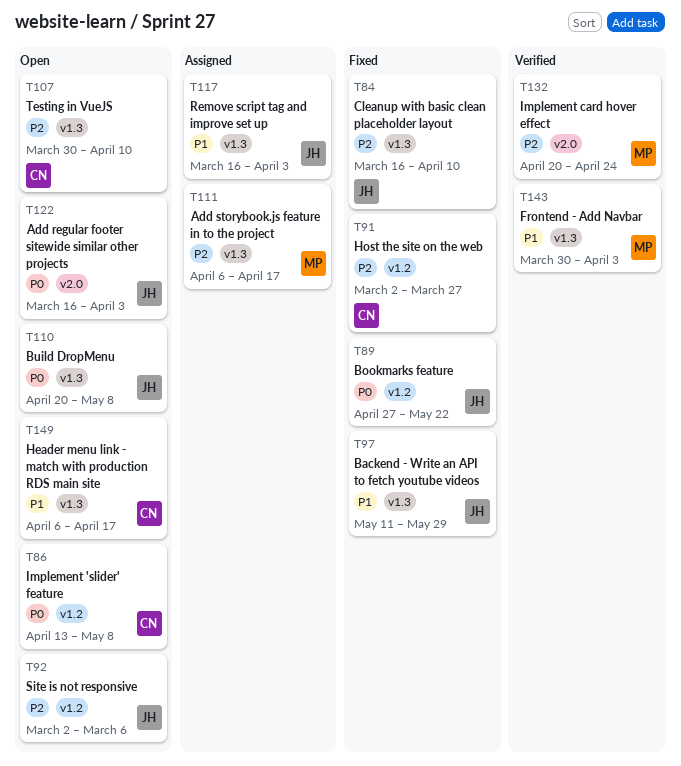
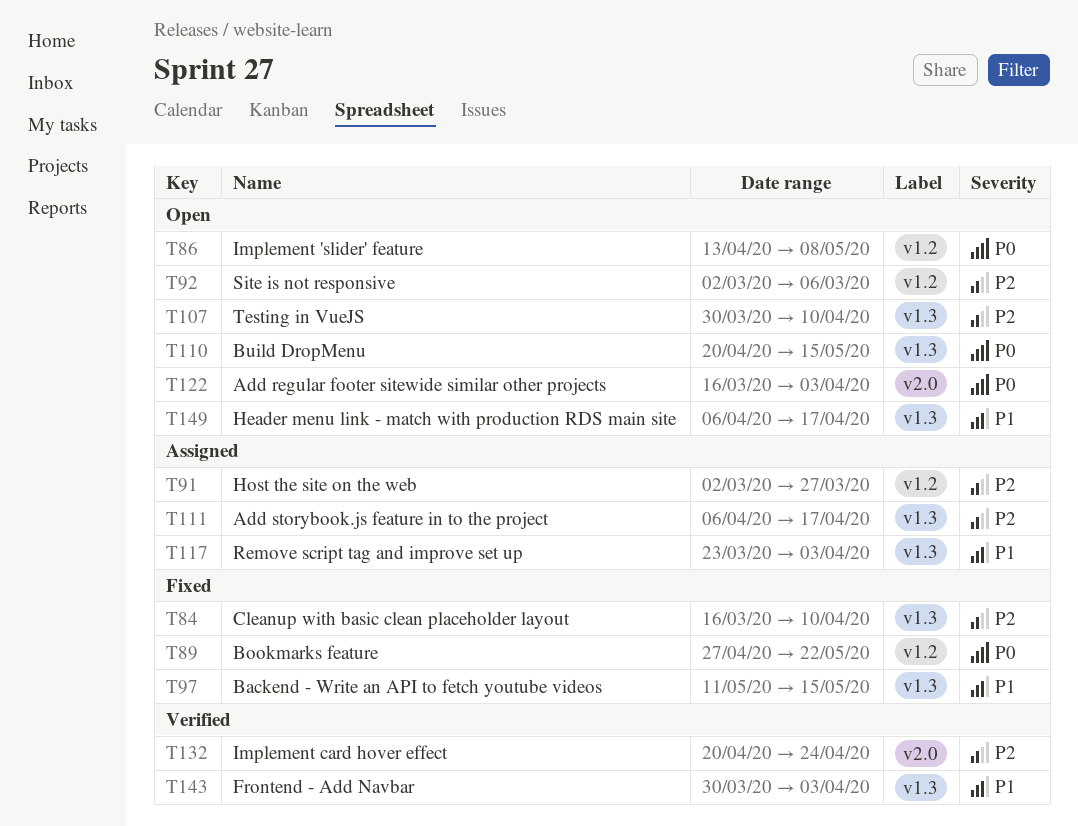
T91, status: Fixed -> Assigned
T97, due: May 29 -> May 15
T110, due: May 8 -> May 15
T117, start: Mar 16 -> Mar 23

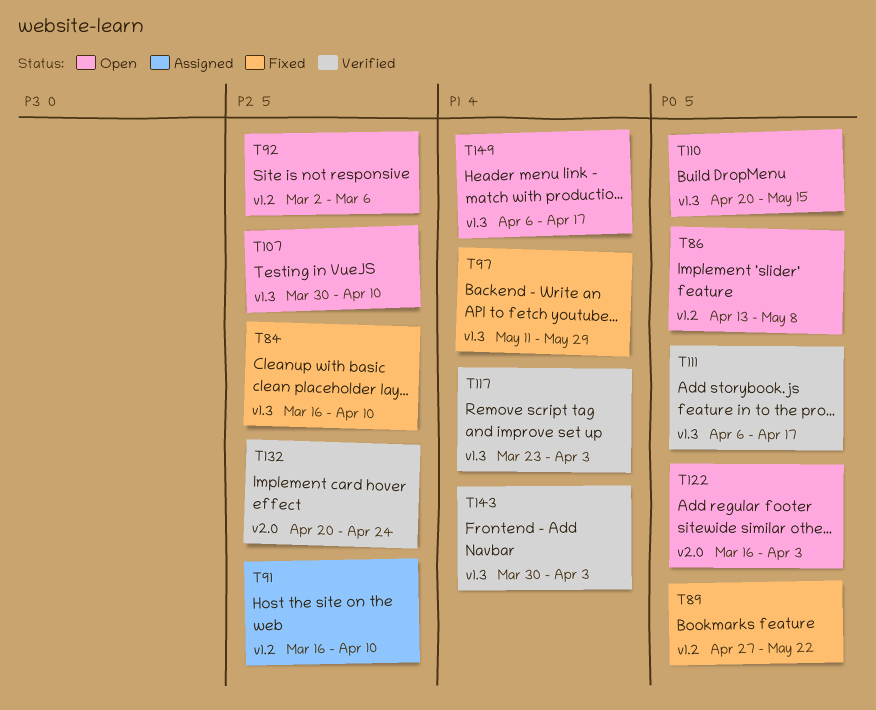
T91, start: Mar 2 -> Mar 16
T91, due: Mar 27 -> Apr 10
T97, due: May 15 -> May 29
T111, status: Assigned -> Verified
T111, priority: P2 -> P0
T117, status: Assigned -> Verified

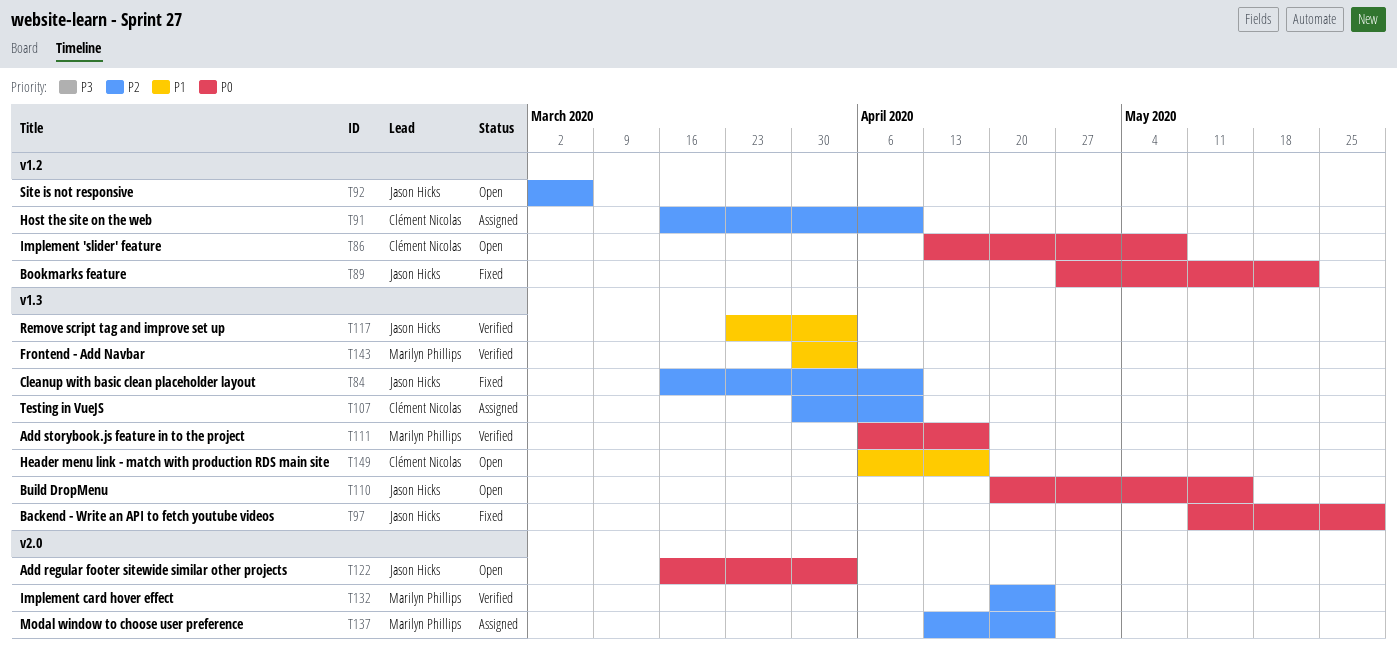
T97, priority: P1 -> P0
T107, status: Open -> Assigned
T137: none -> present

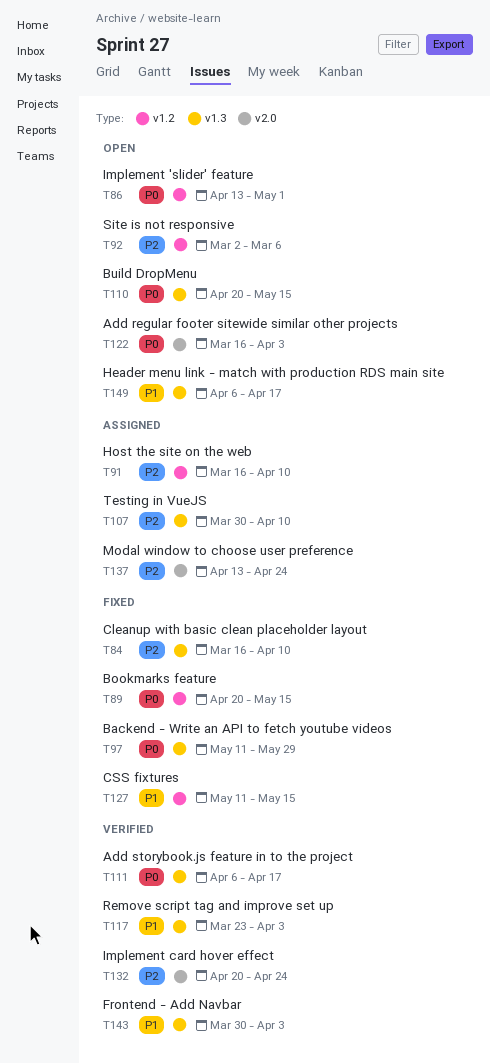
T86, due: May 8 -> May 1
T89, start: Apr 27 -> Apr 20
T89, due: May 22 -> May 15
T127: none -> present

